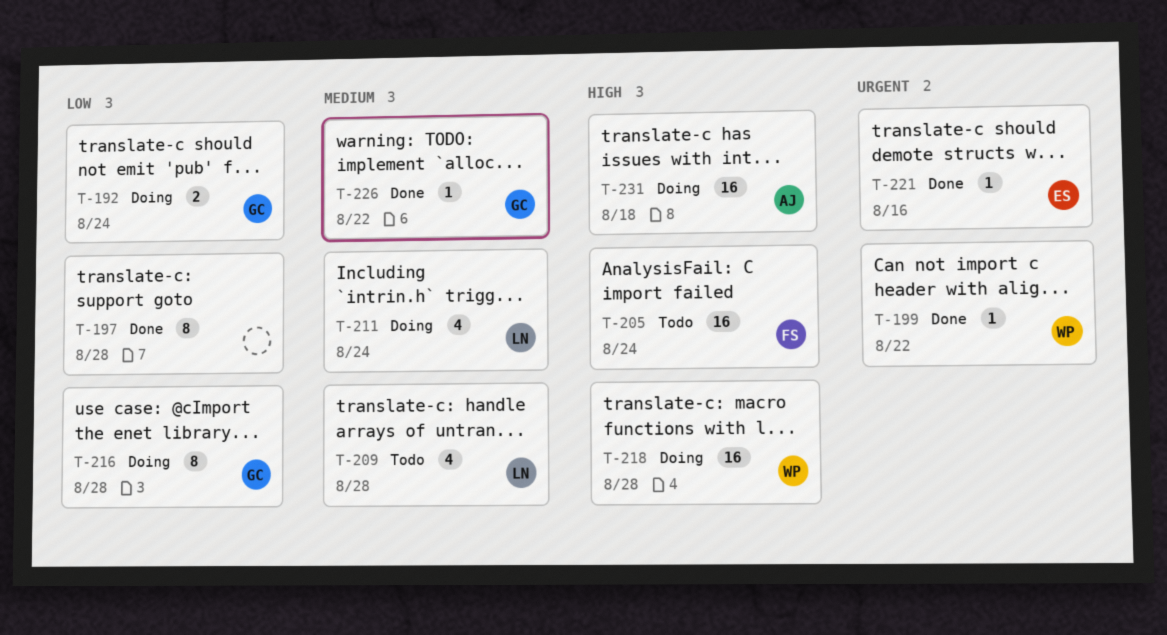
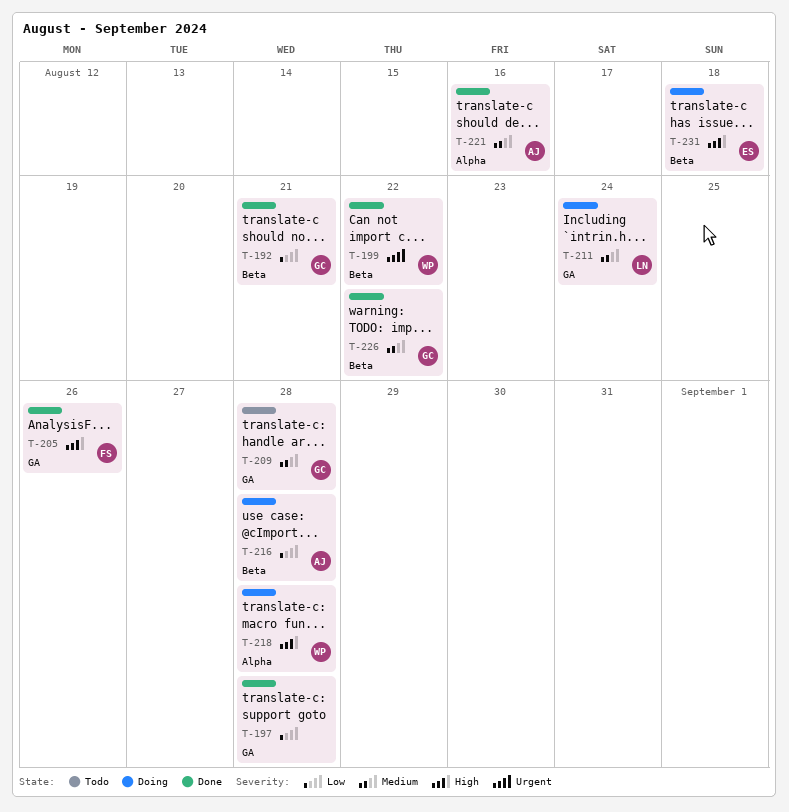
T-192, status: Doing -> Done
T-192, due: Aug 24 -> Aug 21
T-205, status: Todo -> Done
T-205, due: Aug 24 -> Aug 26
T-209, owner: LN -> GC
T-216, owner: GC -> AJ
T-221, owner: ES -> AJ
T-221, priority: Urgent -> Medium
T-231, owner: AJ -> ES

